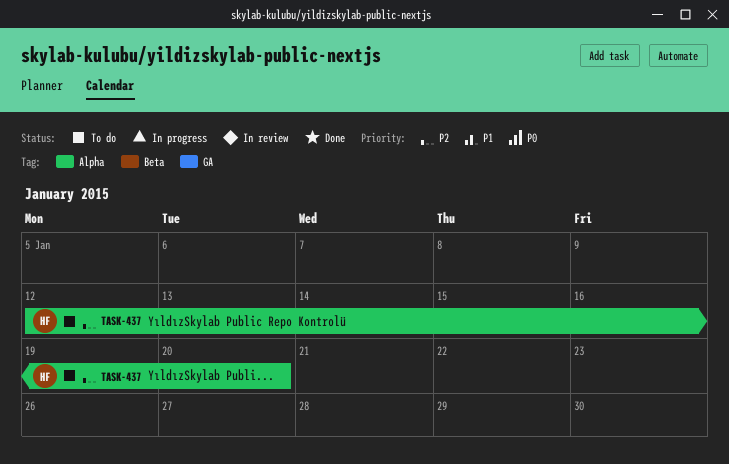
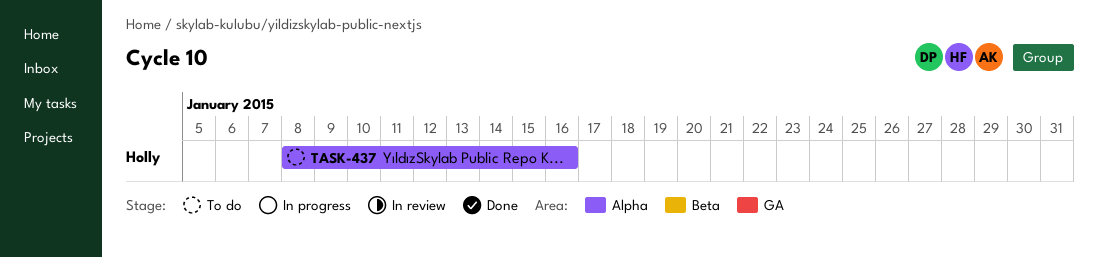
TASK-437, start: Jan 12 -> Jan 8
TASK-437, due: Jan 20 -> Jan 16

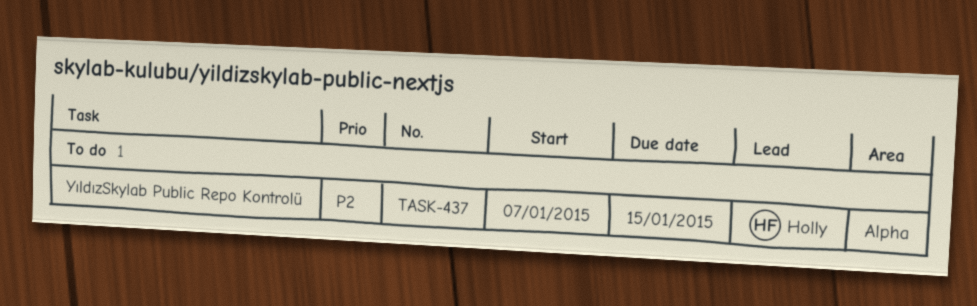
TASK-437, start: Jan 8 -> Jan 7
TASK-437, due: Jan 16 -> Jan 15

